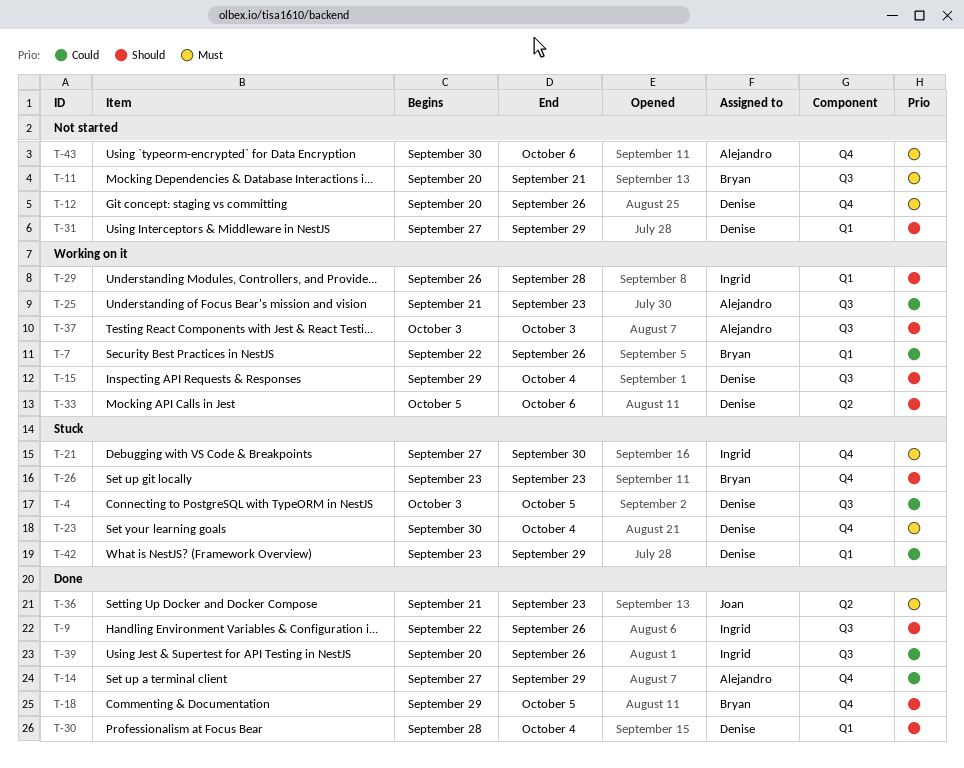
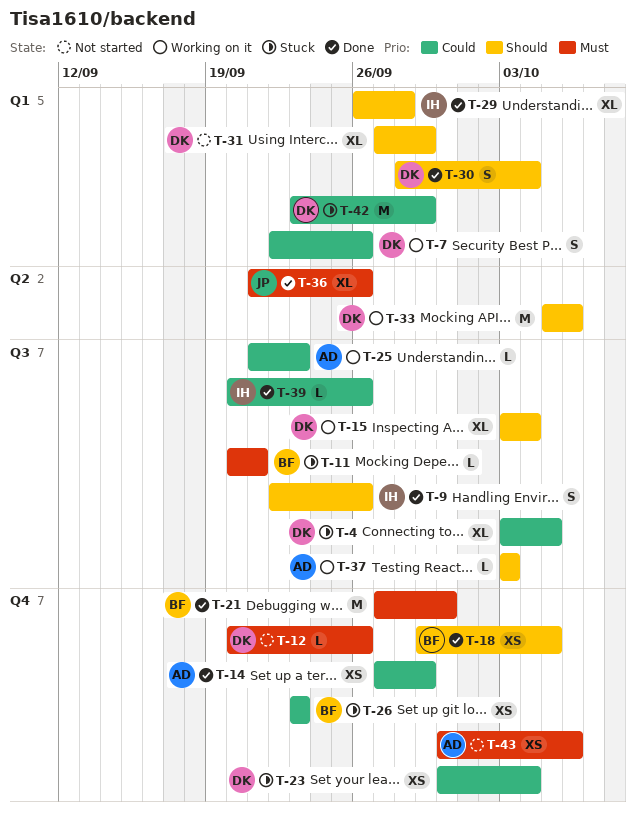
T-7, owner: Bryan -> Denise
T-11, status: Not started -> Stuck
T-15, start: Sep 29 -> Oct 3
T-21, status: Stuck -> Done
T-21, owner: Ingrid -> Bryan
T-23, priority: Must -> Could
T-26, priority: Should -> Could
T-29, status: Working on it -> Done
T-36, due: Sep 23 -> Sep 26

